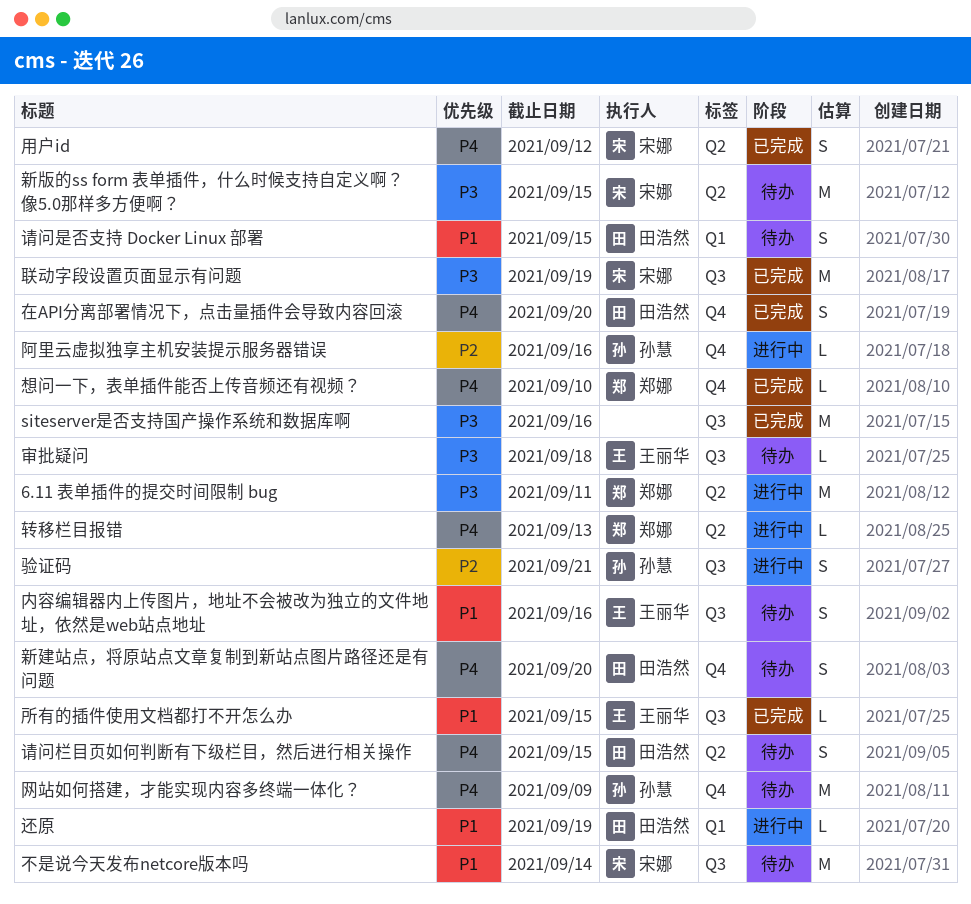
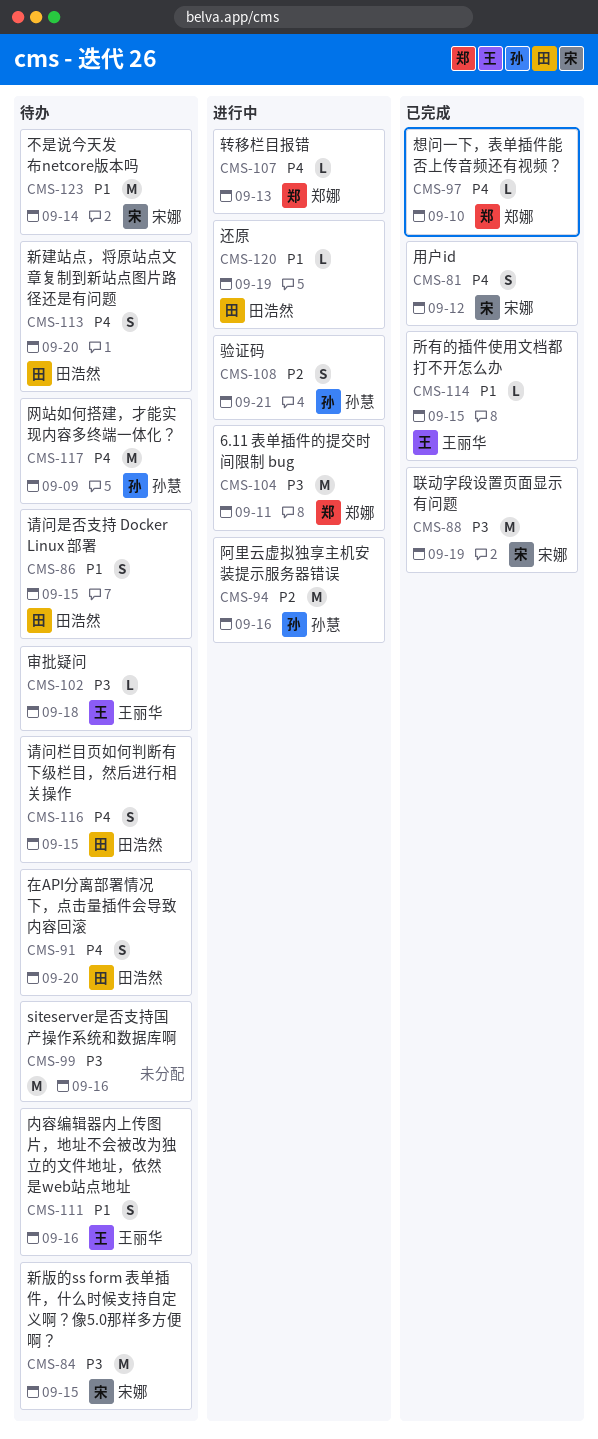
siteserver是否支持国产操作系统和数据库啊, status: 已完成 -> 待办
在API分离部署情况下，点击量插件会导致内容回滚, status: 已完成 -> 待办
阿里云虚拟独享主机安装提示服务器错误, estimate: L -> M

